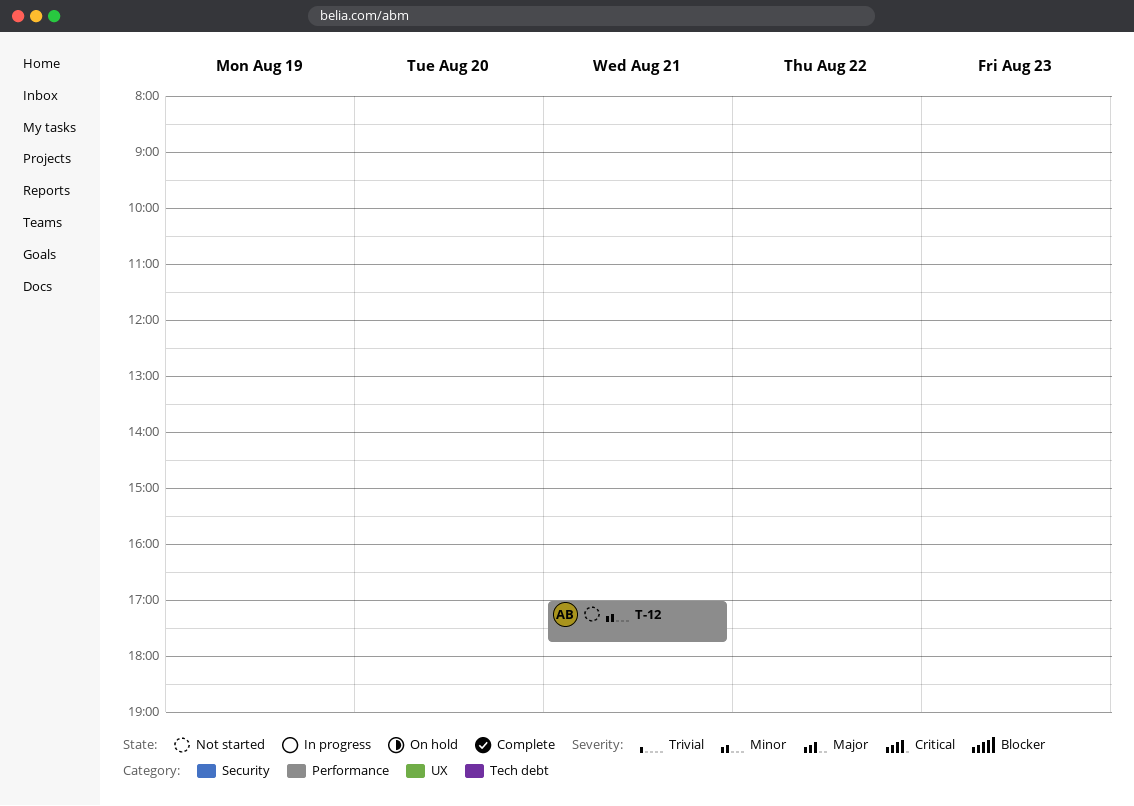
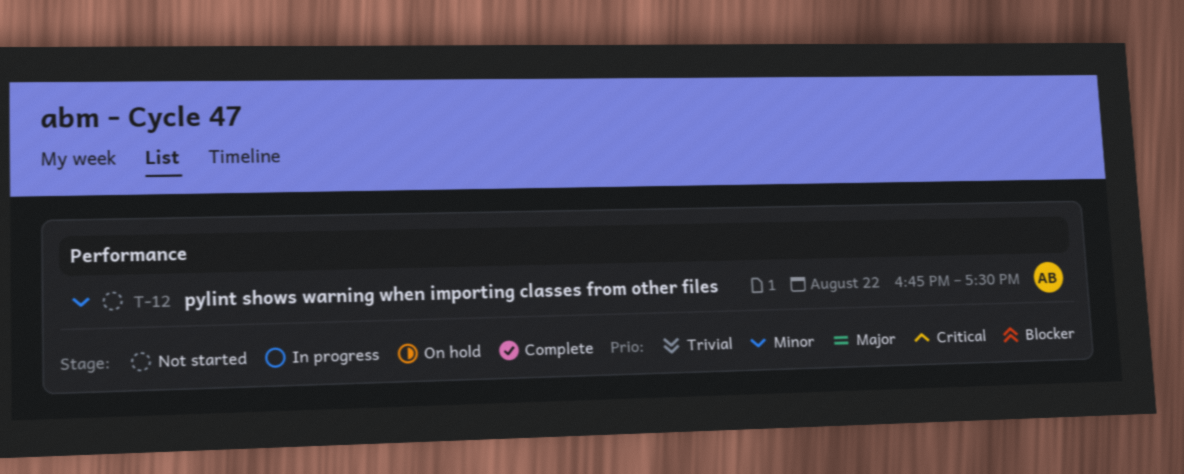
T-12, day: Aug 21 -> Aug 22
T-12, begins: 17:00 -> 16:45
T-12, ends: 17:45 -> 17:30

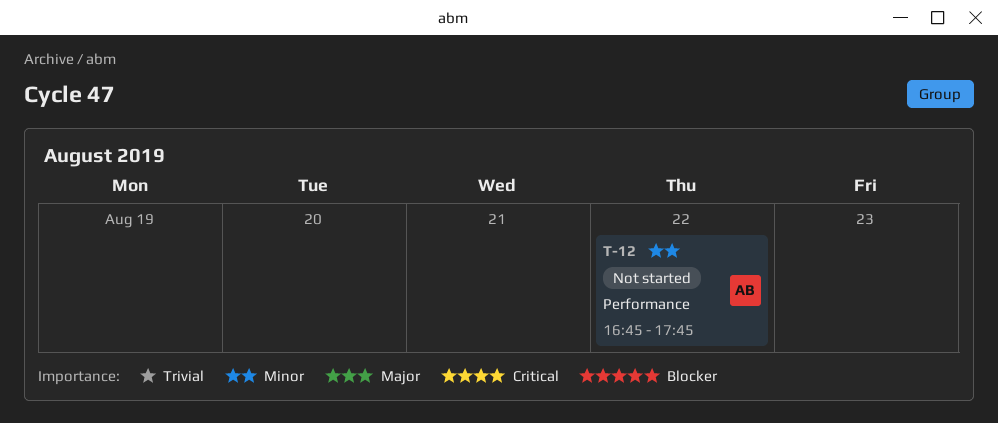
T-12, ends: 17:30 -> 17:45

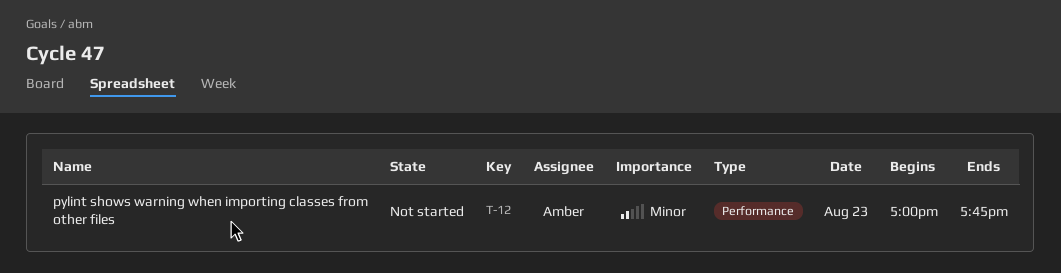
T-12, day: Aug 22 -> Aug 23
T-12, begins: 16:45 -> 17:00

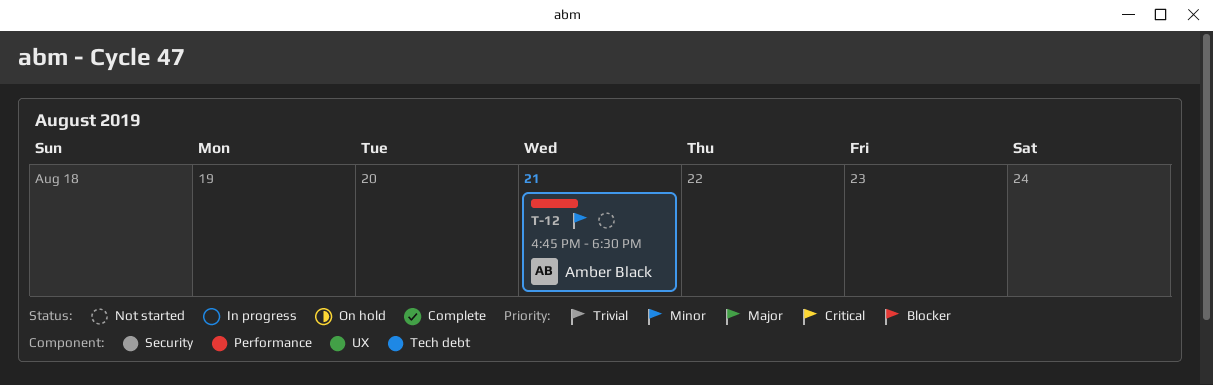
T-12, day: Aug 23 -> Aug 21
T-12, begins: 17:00 -> 16:45
T-12, ends: 17:45 -> 18:30

